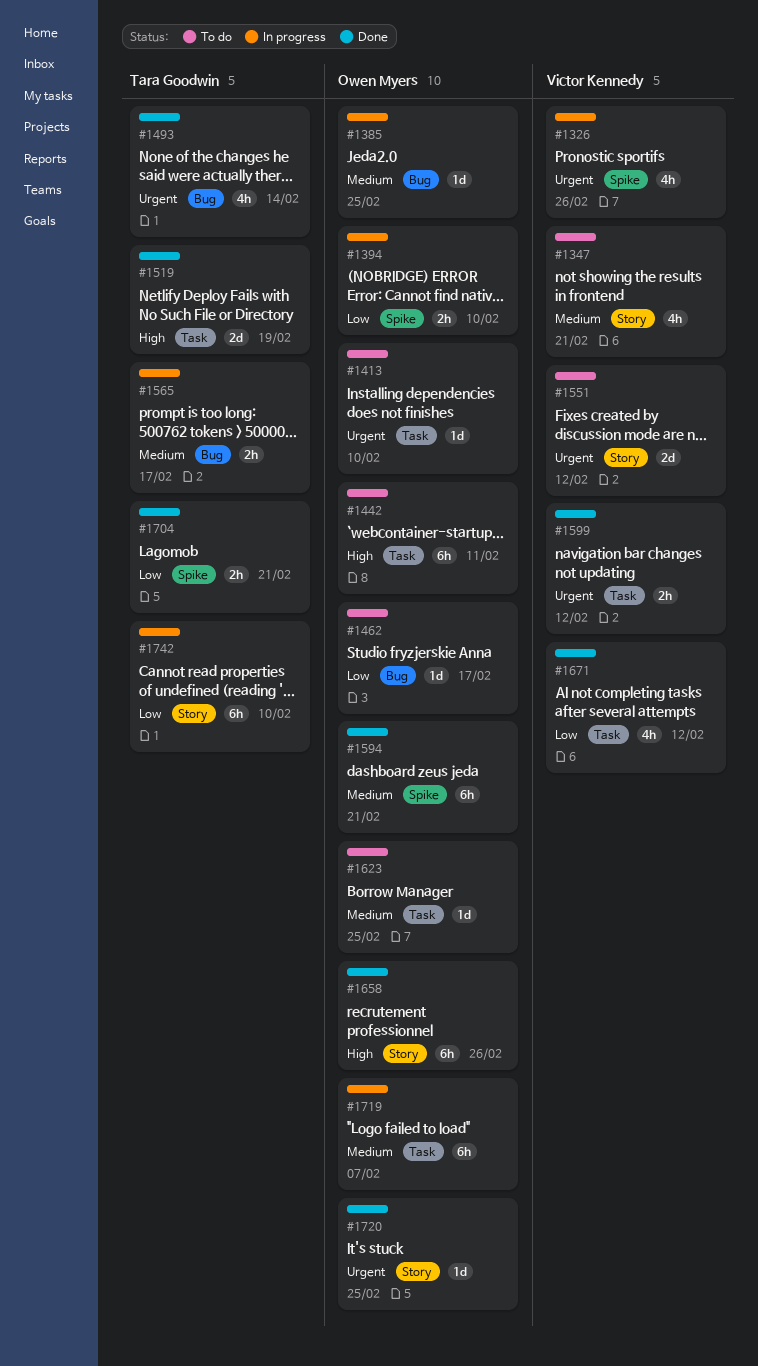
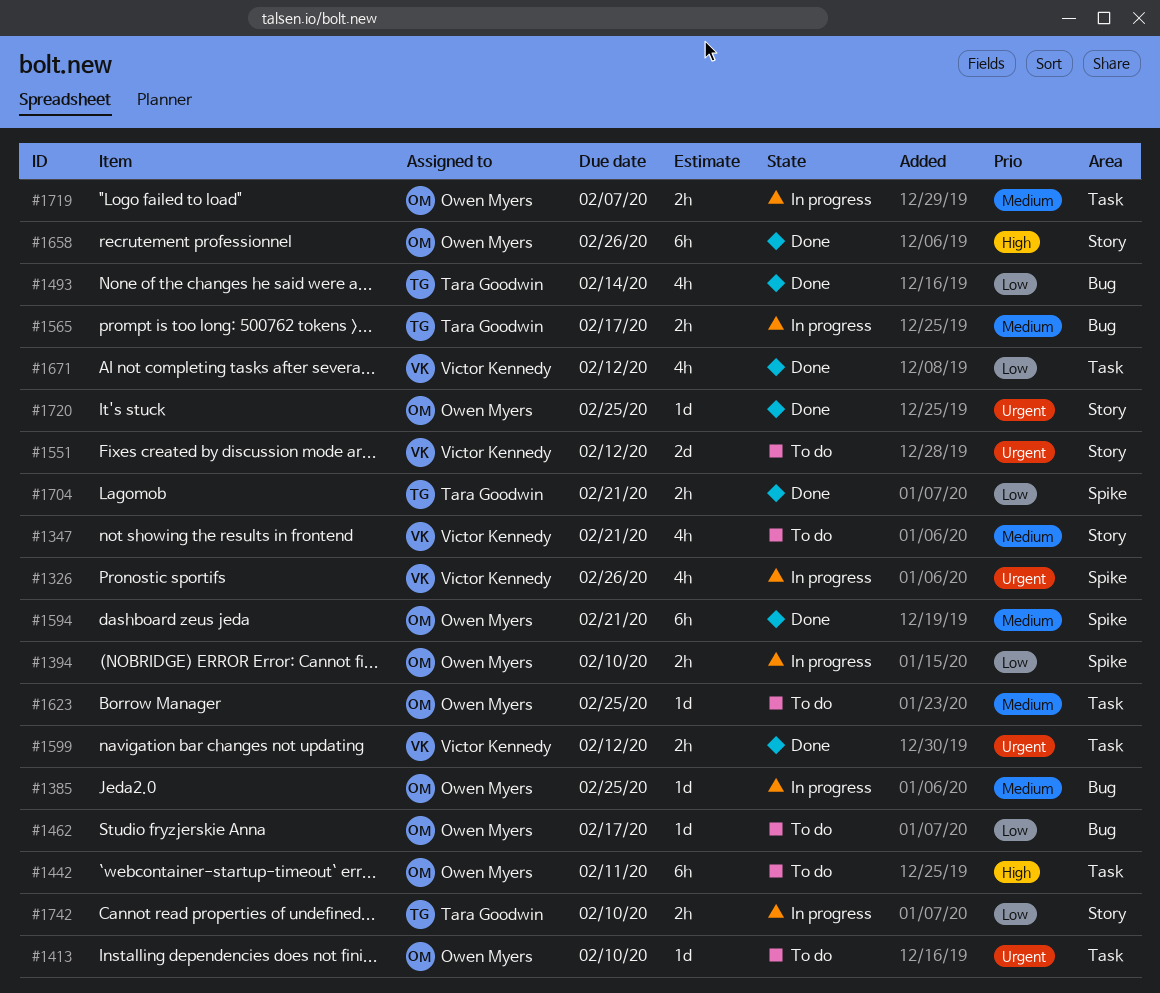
#1493, priority: Urgent -> Low
#1519: present -> none
#1719, estimate: 6h -> 2h
#1742, estimate: 6h -> 2h

